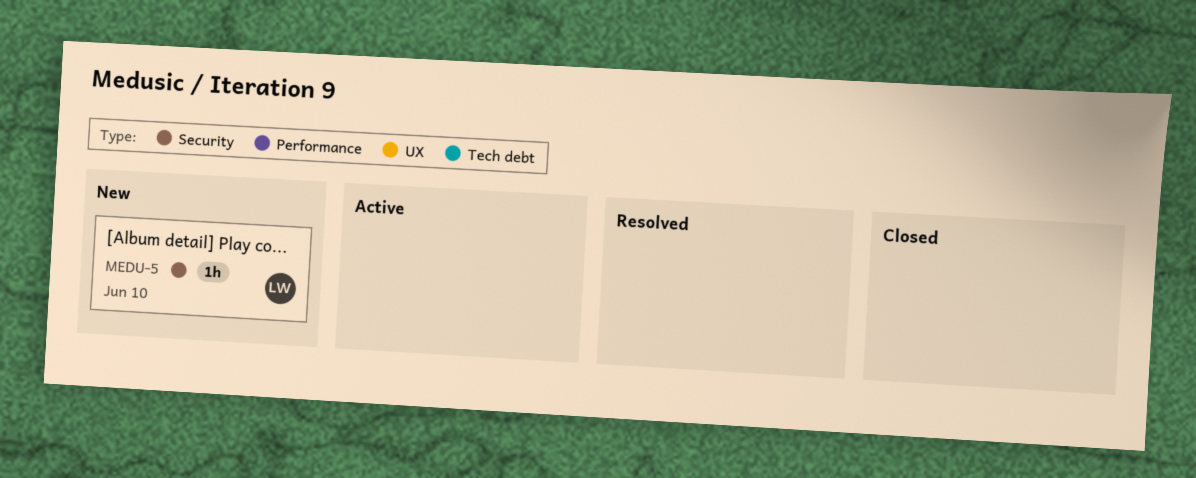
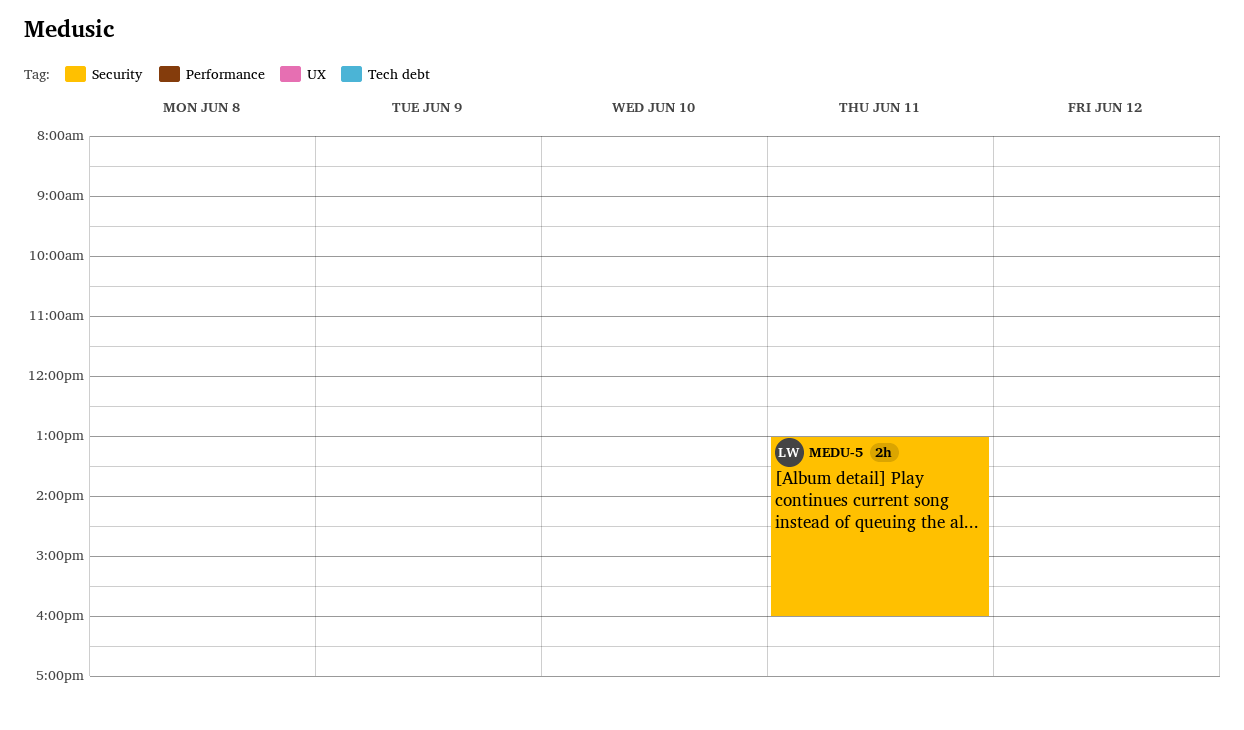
MEDU-5, estimate: 1h -> 2h
MEDU-5, day: Jun 10 -> Jun 11

